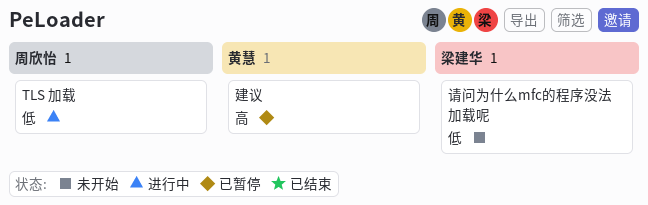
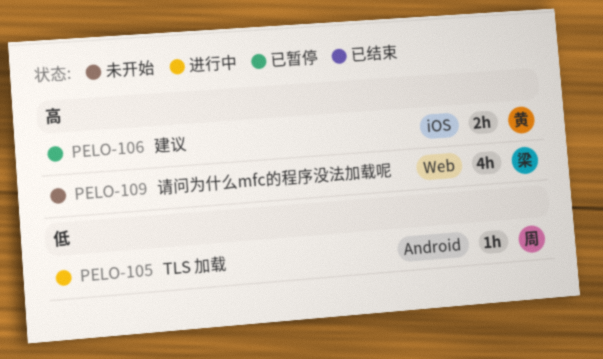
请问为什么mfc的程序没法加载呢, priority: 低 -> 高

